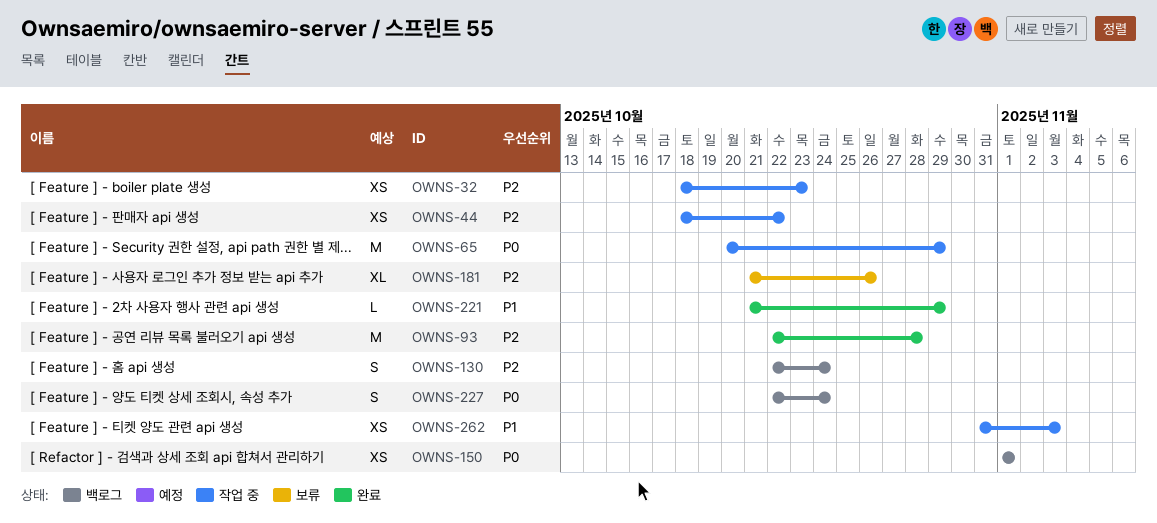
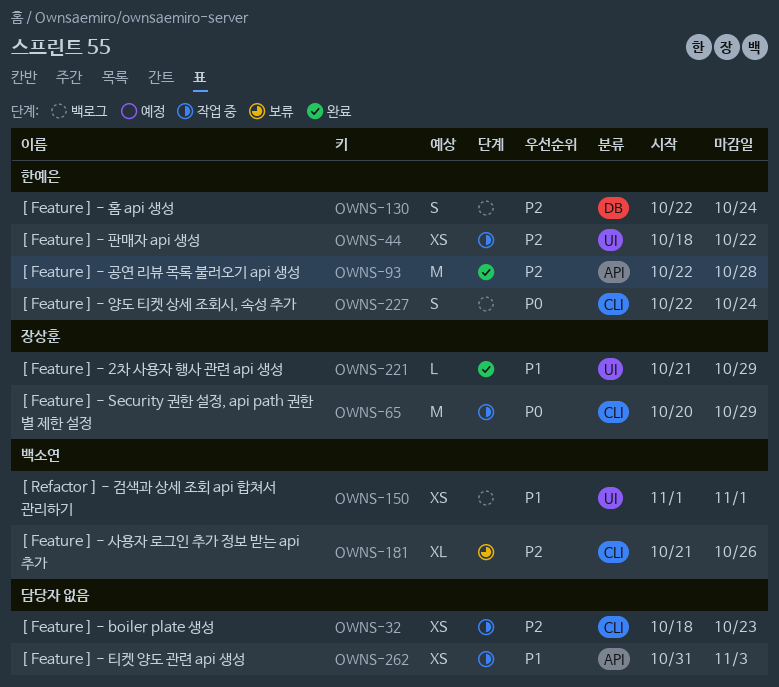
OWNS-150, priority: P0 -> P1

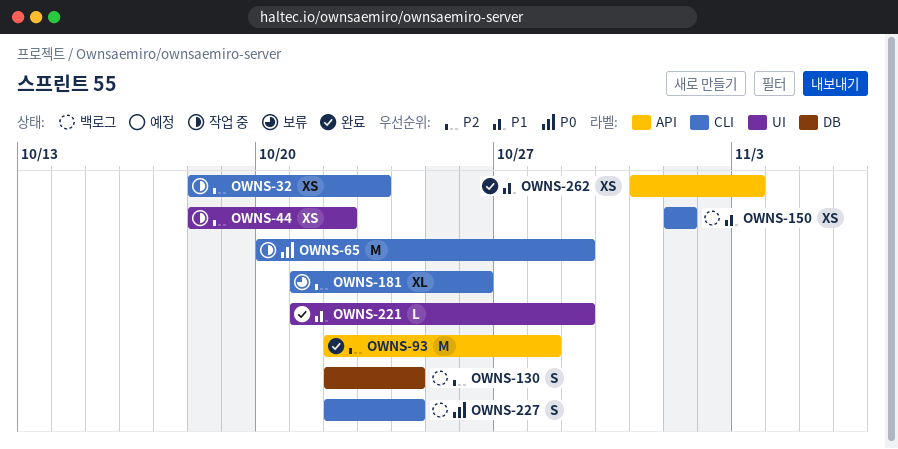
OWNS-150, label: UI -> CLI
OWNS-262, status: 작업 중 -> 완료

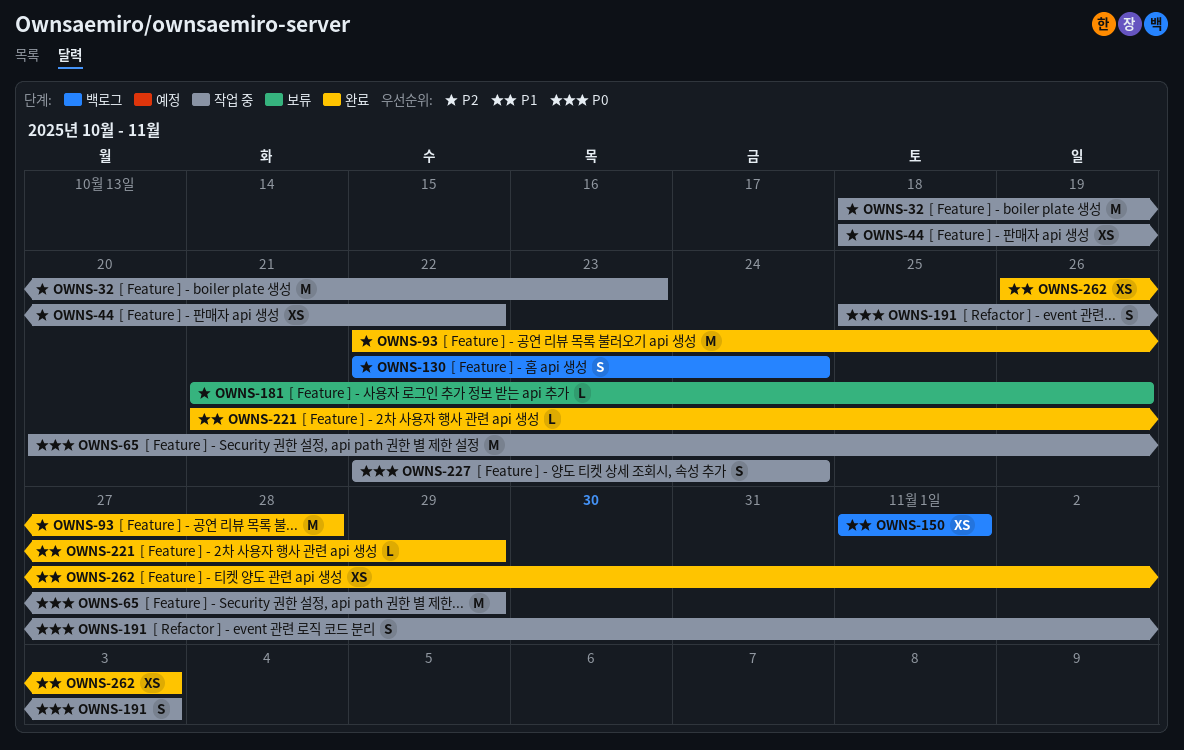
OWNS-32, estimate: XS -> M
OWNS-181, estimate: XL -> L
OWNS-191: none -> present
OWNS-227, status: 백로그 -> 작업 중
OWNS-262, start: Oct 31 -> Oct 26

